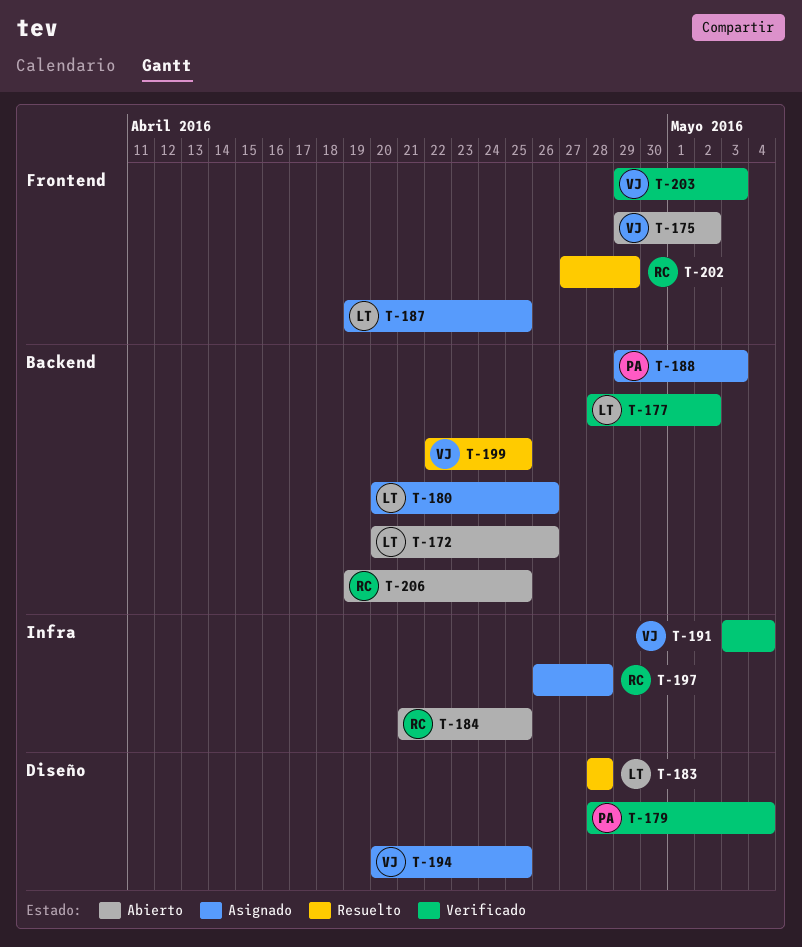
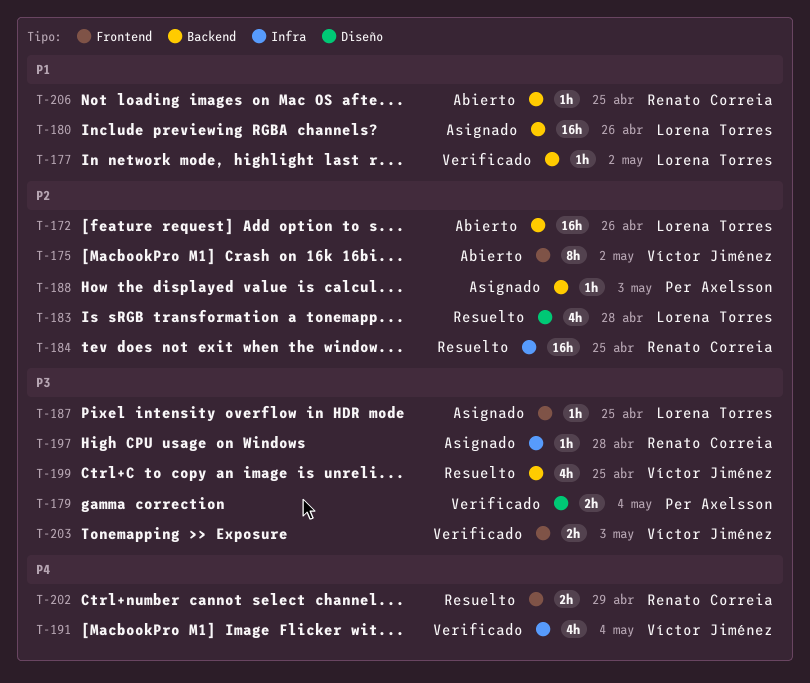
T-184, status: Abierto -> Resuelto
T-194: present -> none

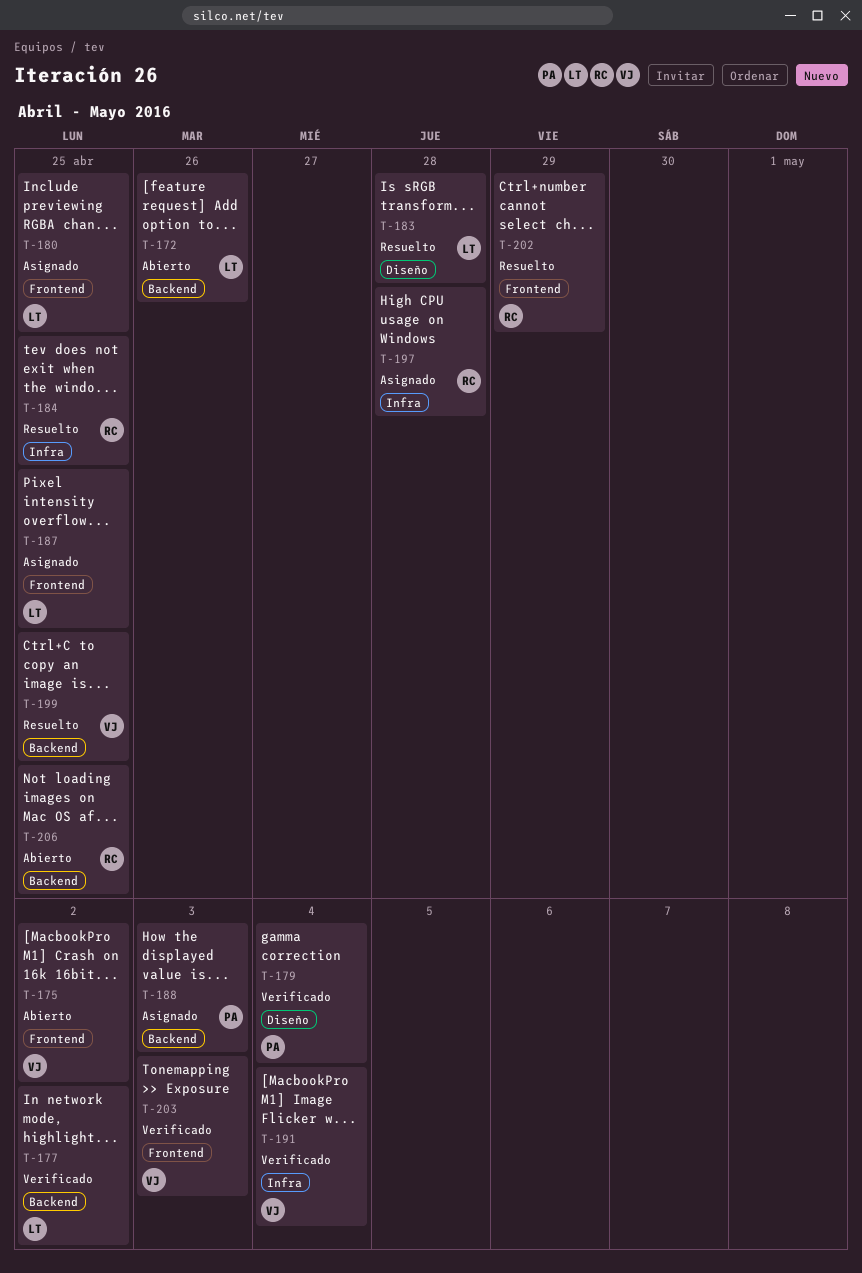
T-180, label: Backend -> Frontend
T-180, due: Apr 26 -> Apr 25

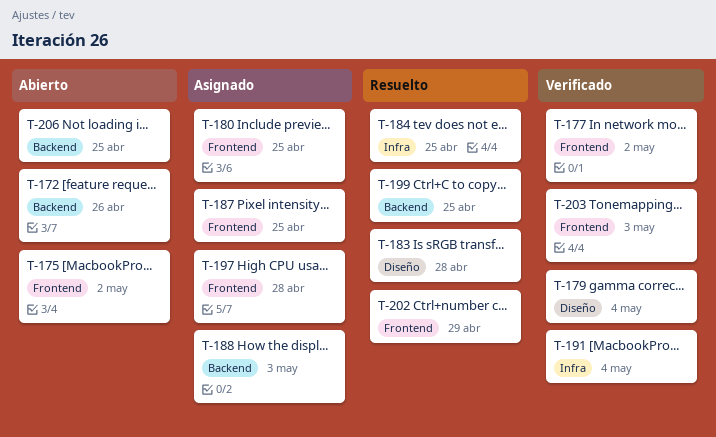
T-177, label: Backend -> Frontend
T-197, label: Infra -> Frontend

